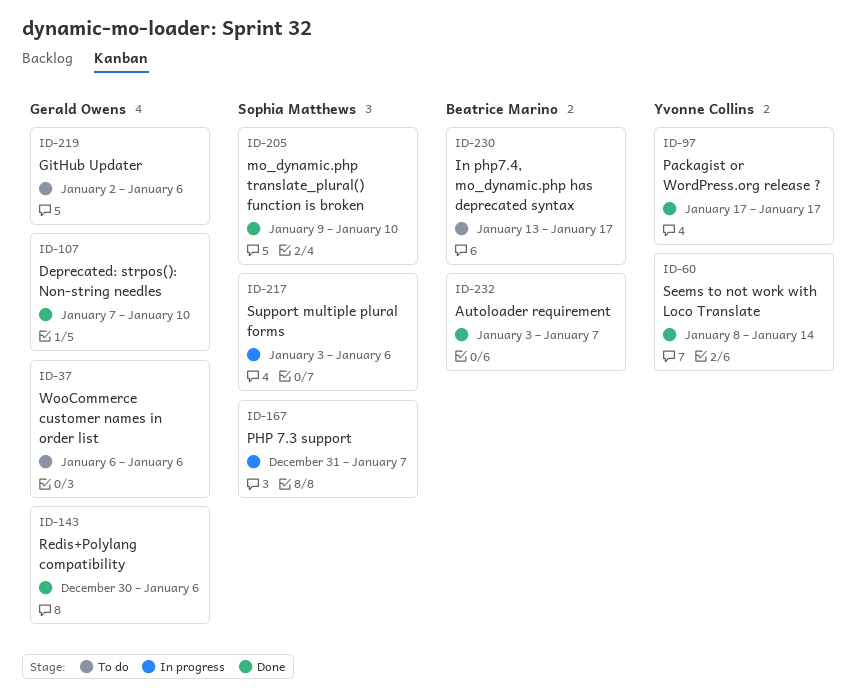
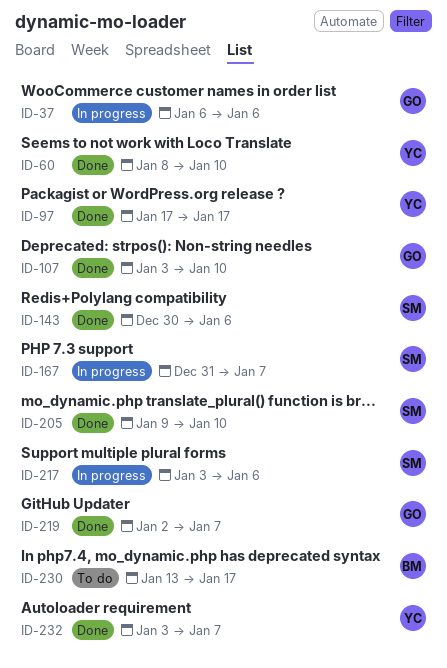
ID-37, status: To do -> In progress
ID-60, due: Jan 14 -> Jan 10
ID-107, start: Jan 7 -> Jan 3
ID-143, owner: Gerald Owens -> Sophia Matthews
ID-219, status: To do -> Done
ID-219, due: Jan 6 -> Jan 7
ID-232, owner: Beatrice Marino -> Yvonne Collins

